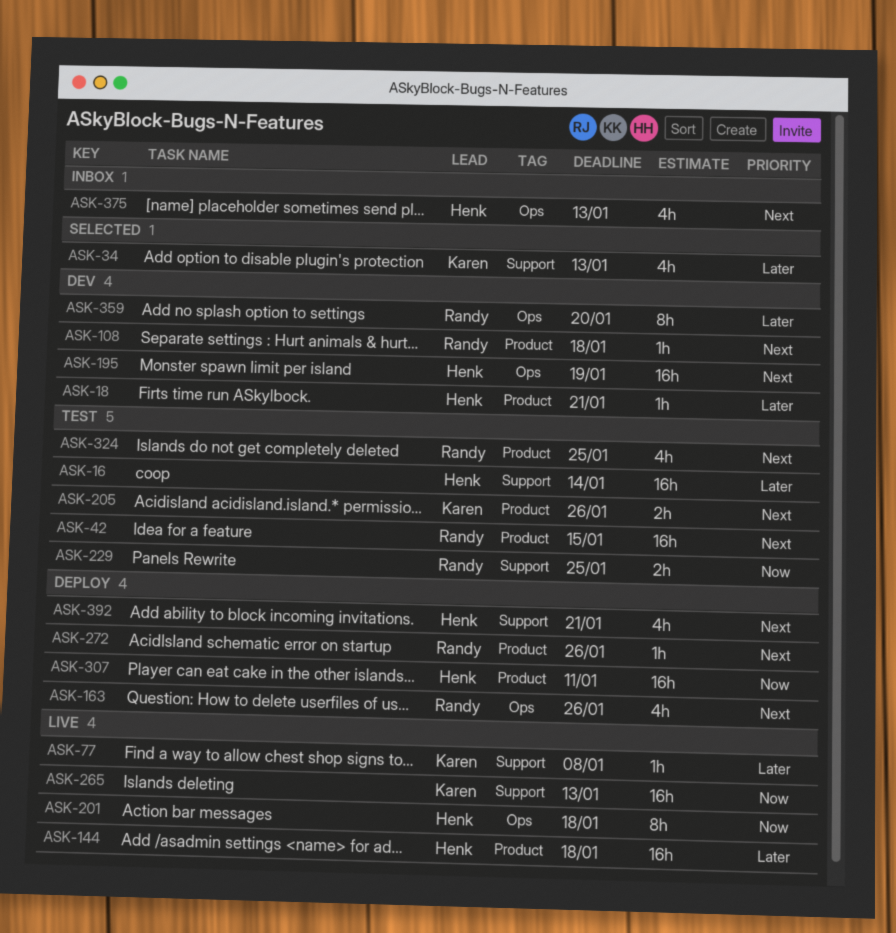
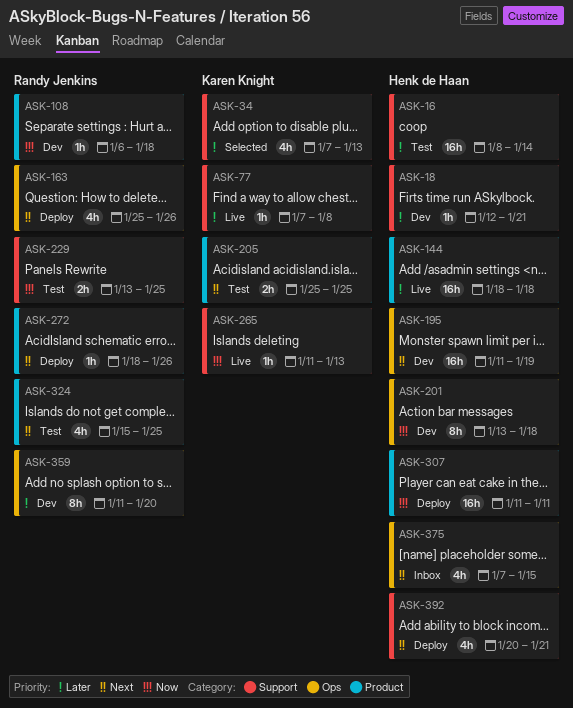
ASK-18, label: Product -> Support
ASK-42: present -> none
ASK-108, priority: Next -> Now
ASK-201, status: Live -> Dev
ASK-205, due: Jan 26 -> Jan 25
ASK-265, estimate: 16h -> 1h
ASK-375, due: Jan 13 -> Jan 15

